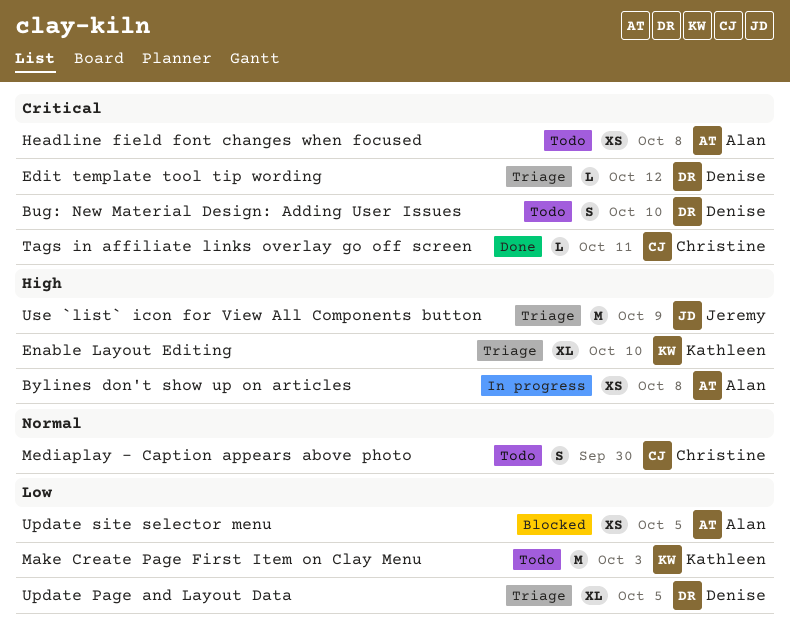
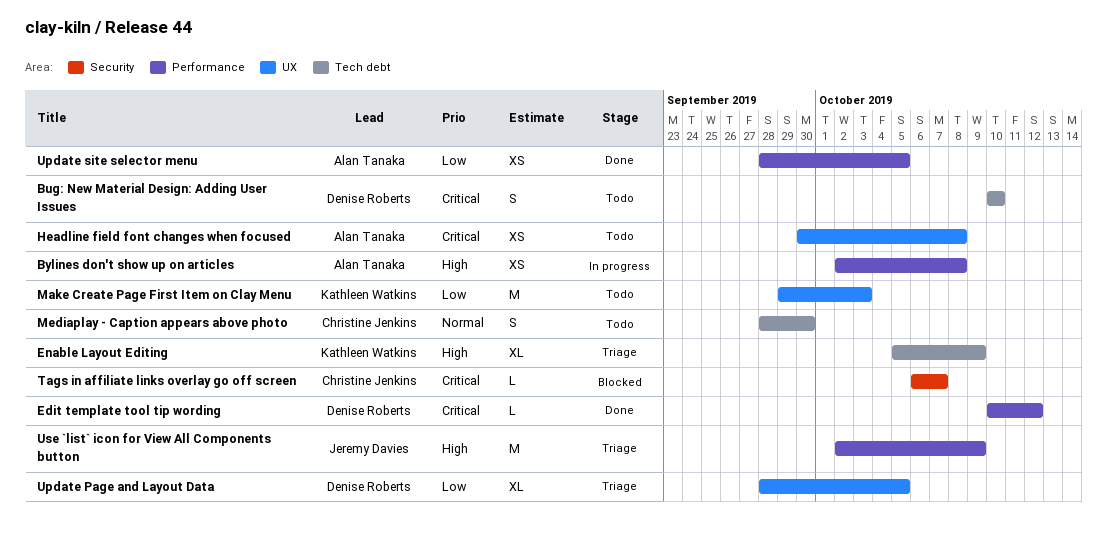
Edit template tool tip wording, status: Triage -> Done
Enable Layout Editing, due: Oct 10 -> Oct 9
Tags in affiliate links overlay go off screen, status: Done -> Blocked
Tags in affiliate links overlay go off screen, due: Oct 11 -> Oct 7
Update site selector menu, status: Blocked -> Done

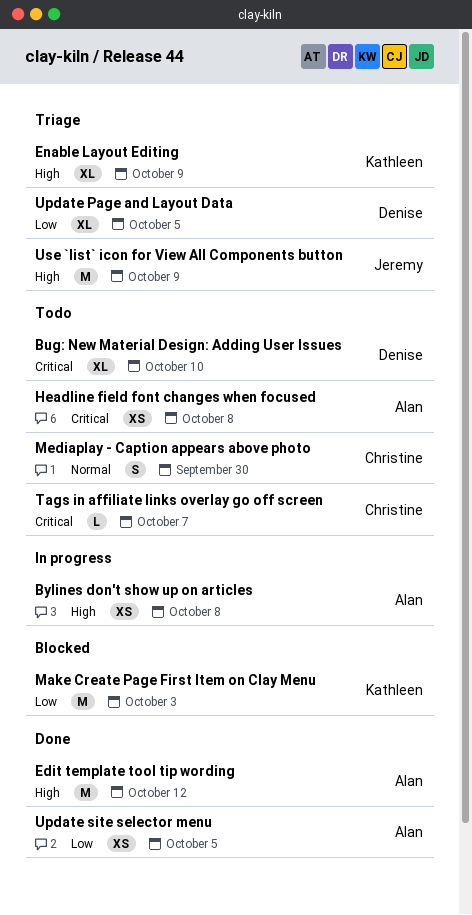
Bug: New Material Design: Adding User Issues, estimate: S -> XL
Edit template tool tip wording, owner: Denise Roberts -> Alan Tanaka
Edit template tool tip wording, priority: Critical -> High
Edit template tool tip wording, estimate: L -> M
Make Create Page First Item on Clay Menu, status: Todo -> Blocked
Tags in affiliate links overlay go off screen, status: Blocked -> Todo

